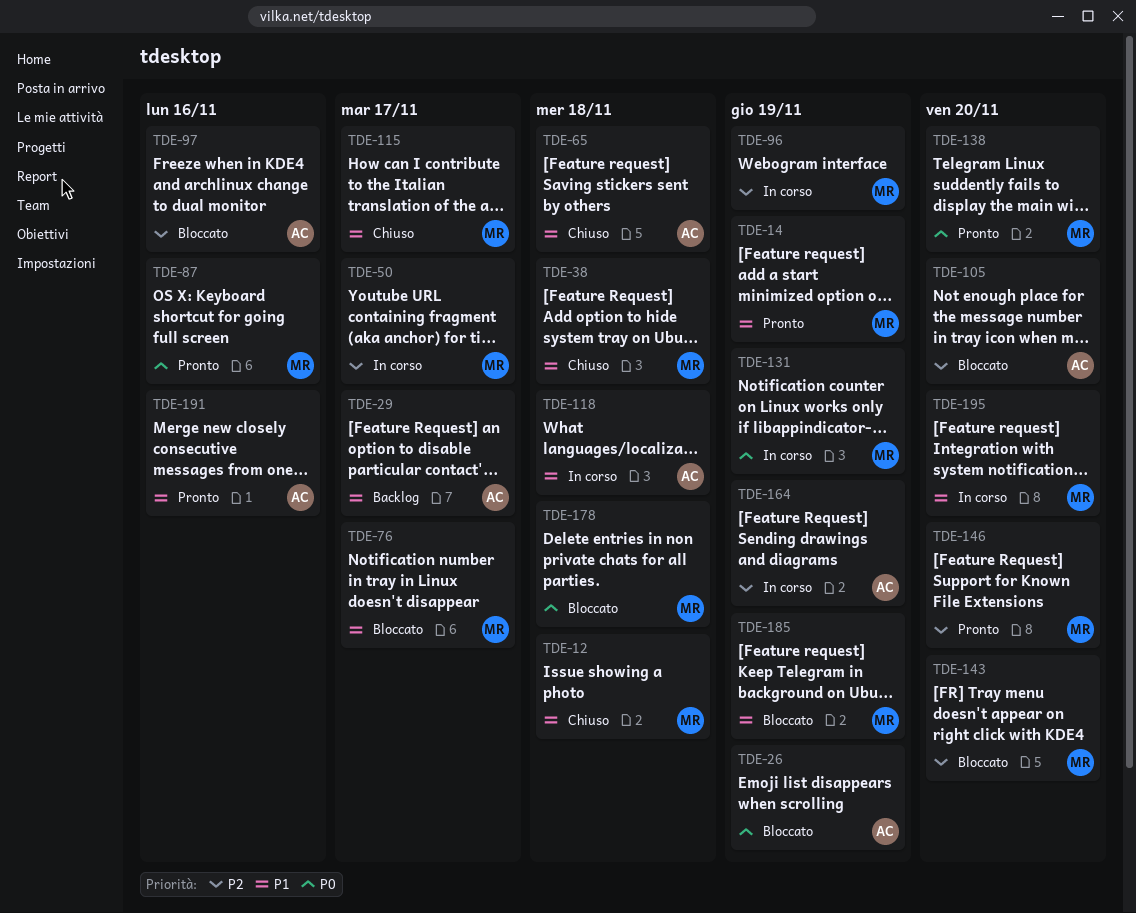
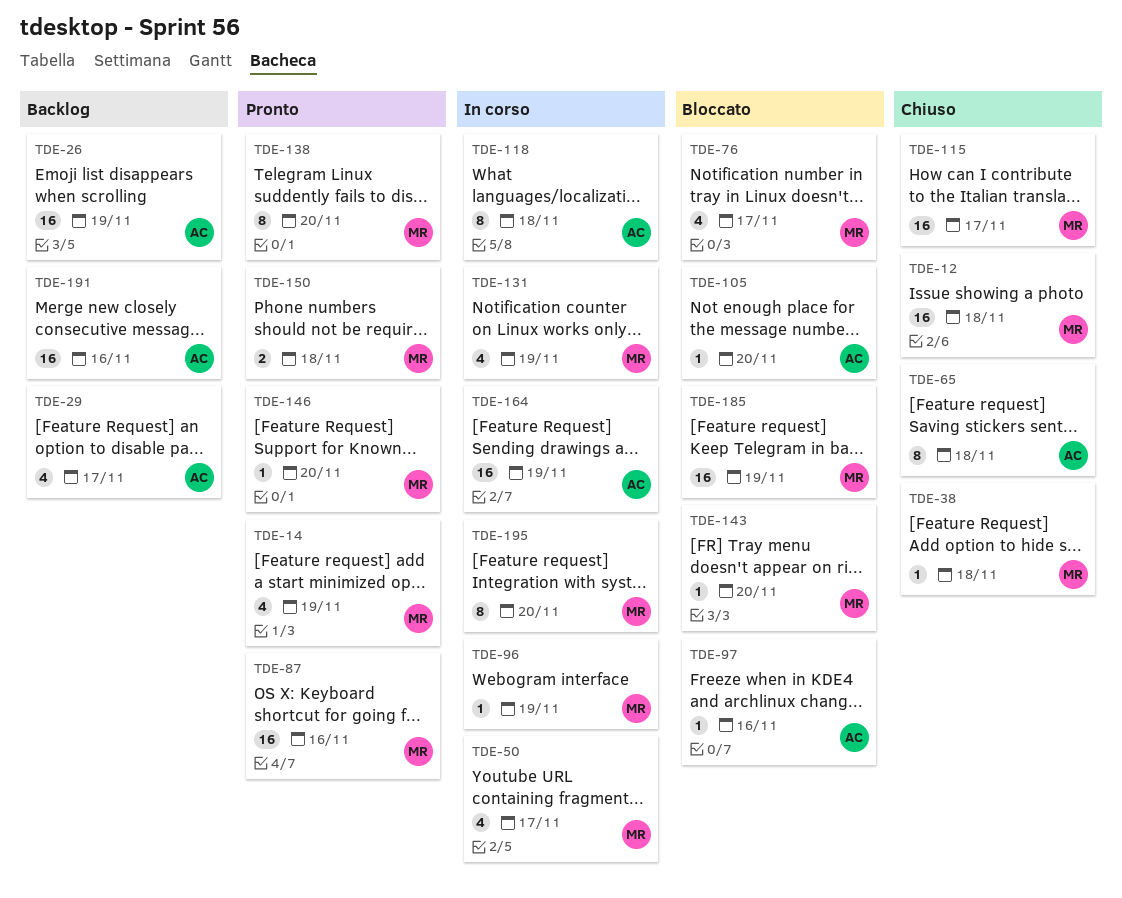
TDE-26, status: Bloccato -> Backlog
TDE-150: none -> present
TDE-178: present -> none
TDE-191, status: Pronto -> Backlog

